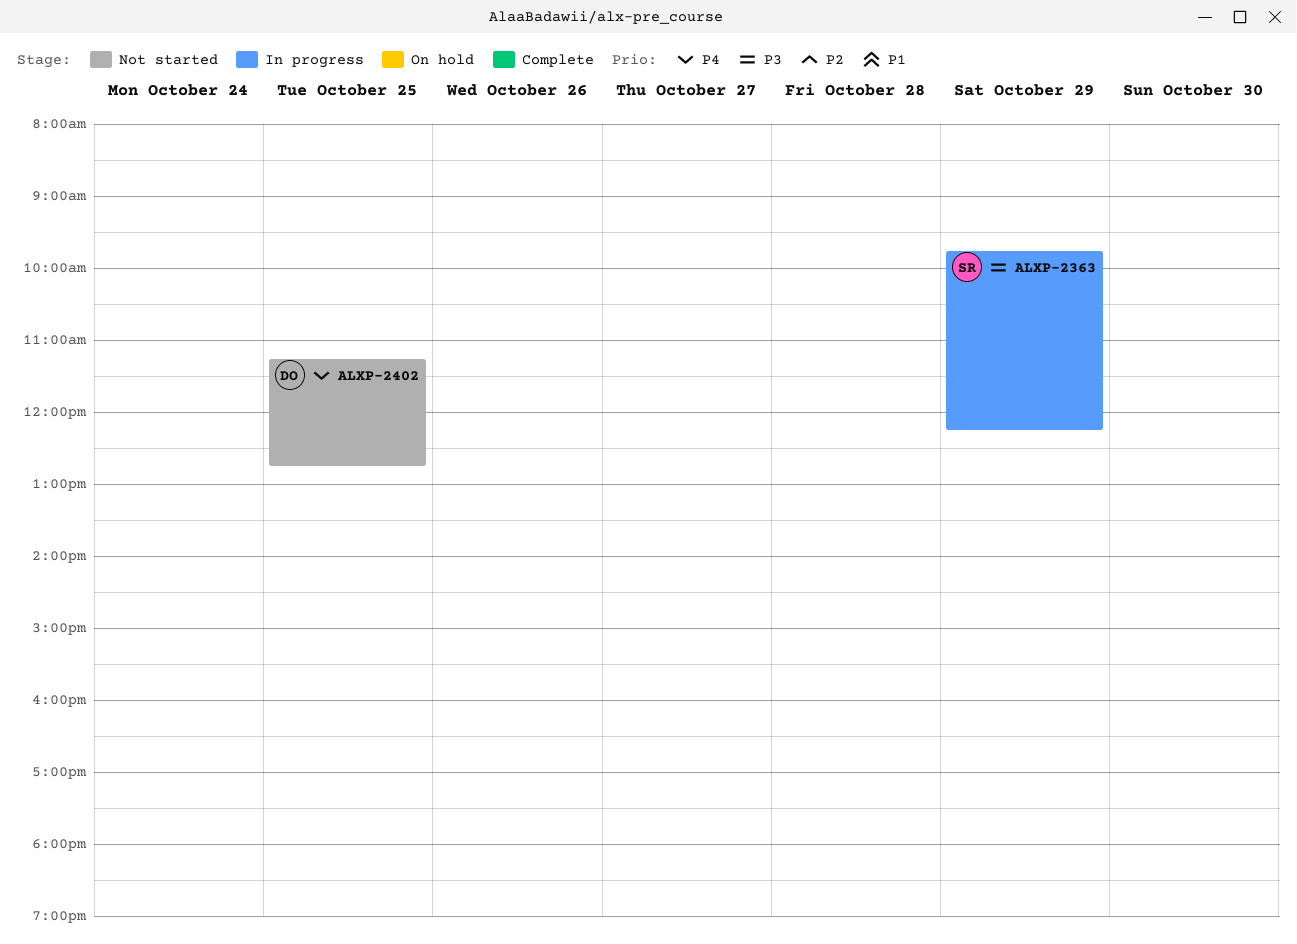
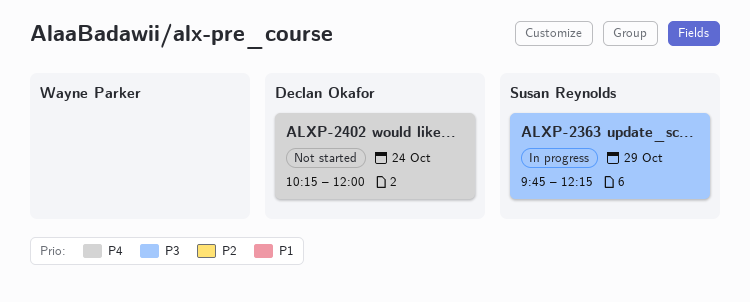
ALXP-2402, day: Oct 25 -> Oct 24
ALXP-2402, begins: 11:15 -> 10:15
ALXP-2402, ends: 12:45 -> 12:00

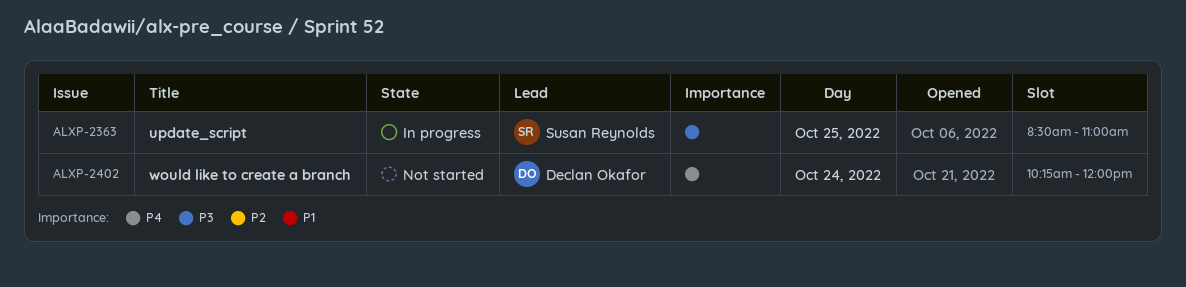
ALXP-2363, day: Oct 29 -> Oct 25
ALXP-2363, begins: 09:45 -> 08:30
ALXP-2363, ends: 12:15 -> 11:00

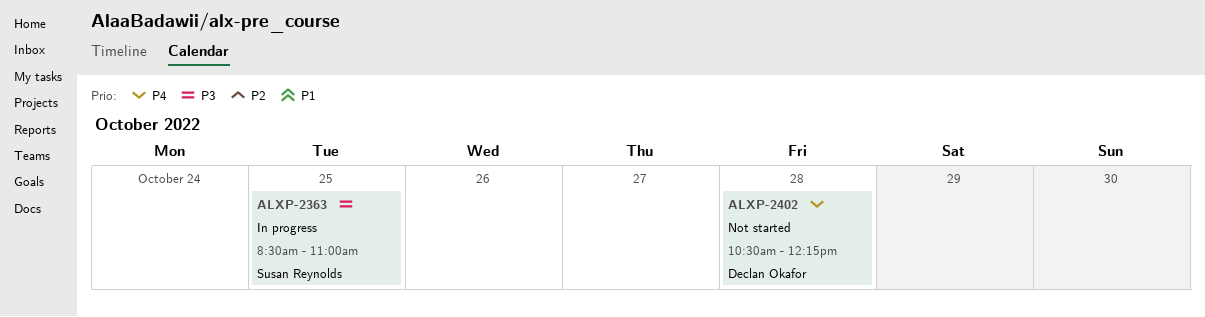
ALXP-2402, day: Oct 24 -> Oct 28
ALXP-2402, begins: 10:15 -> 10:30
ALXP-2402, ends: 12:00 -> 12:15

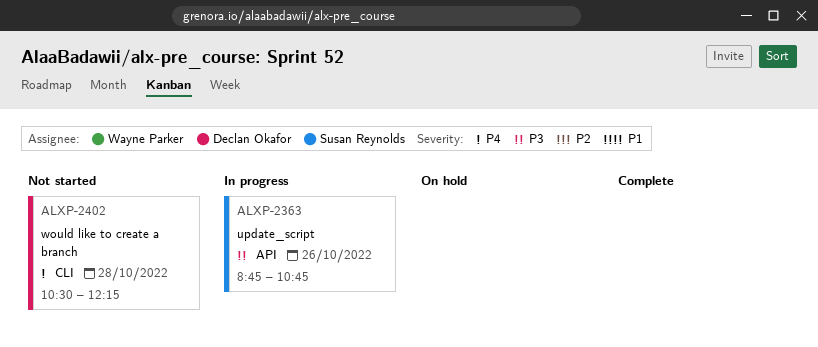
ALXP-2363, day: Oct 25 -> Oct 26
ALXP-2363, begins: 08:30 -> 08:45
ALXP-2363, ends: 11:00 -> 10:45

